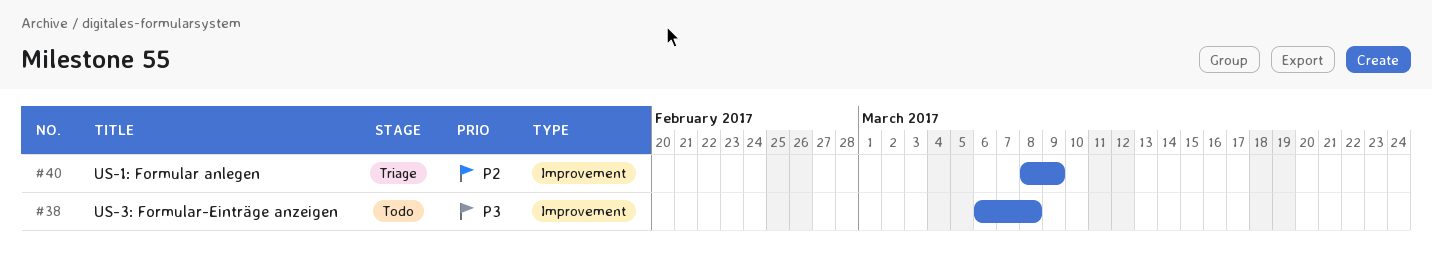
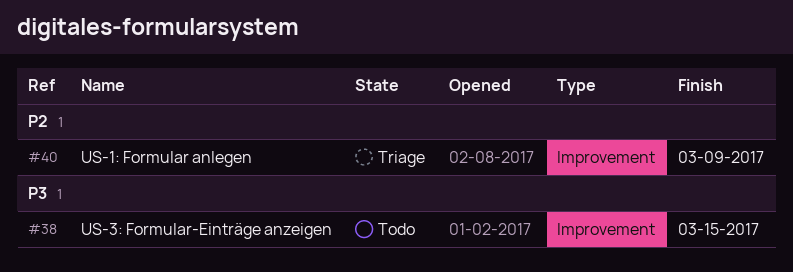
#38, due: Mar 8 -> Mar 15

